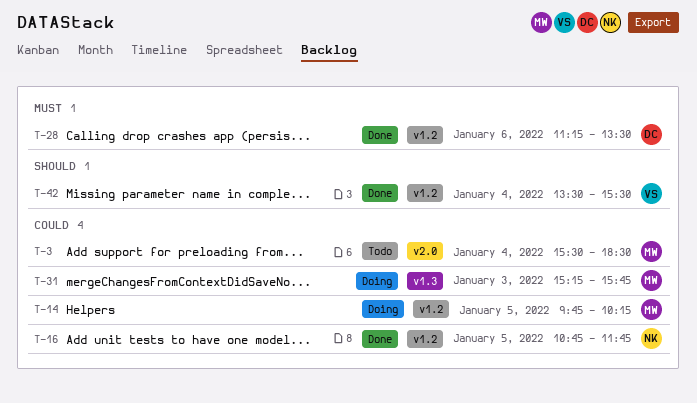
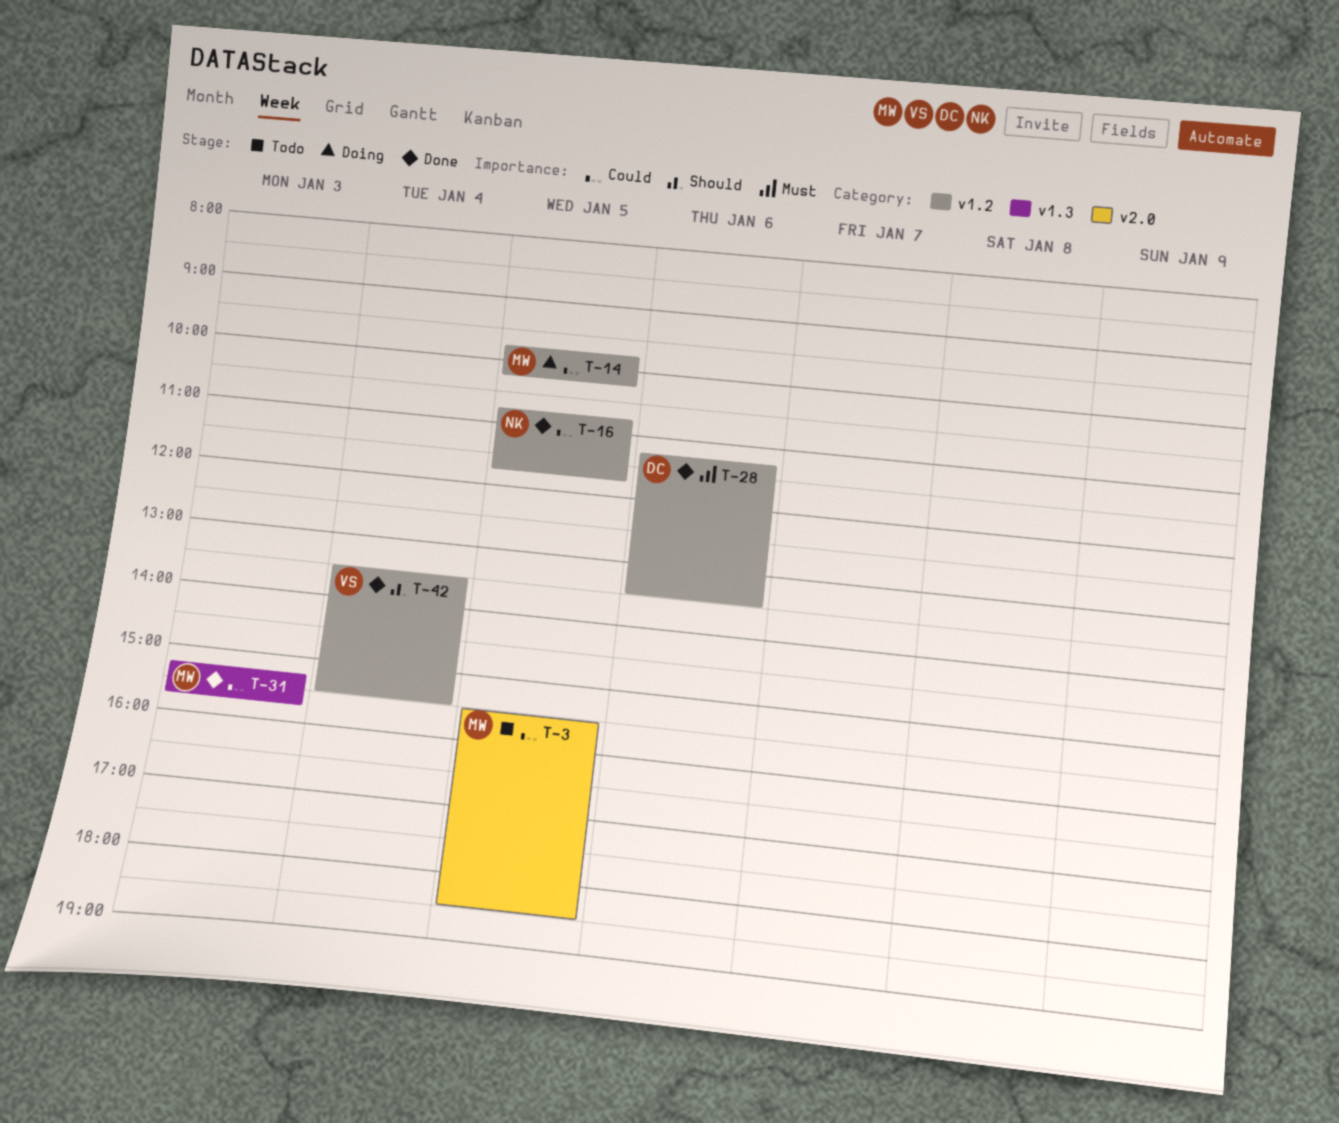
T-3, day: Jan 4 -> Jan 5
T-31, status: Doing -> Done

